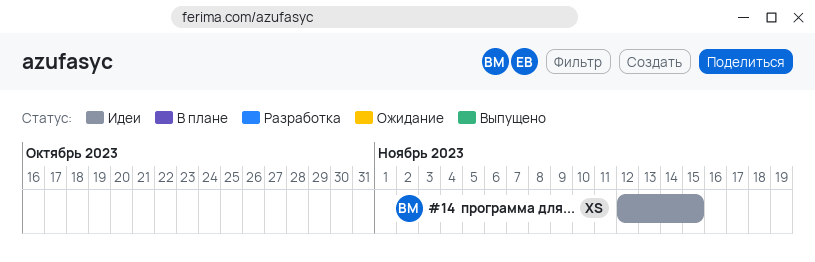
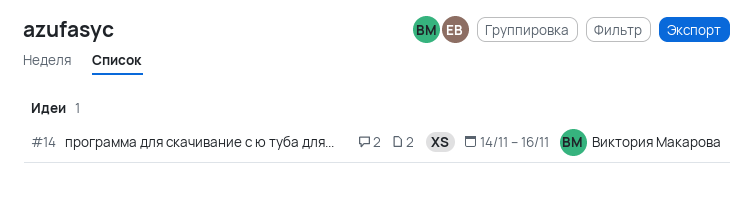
#14, start: Nov 12 -> Nov 14
#14, due: Nov 15 -> Nov 16

